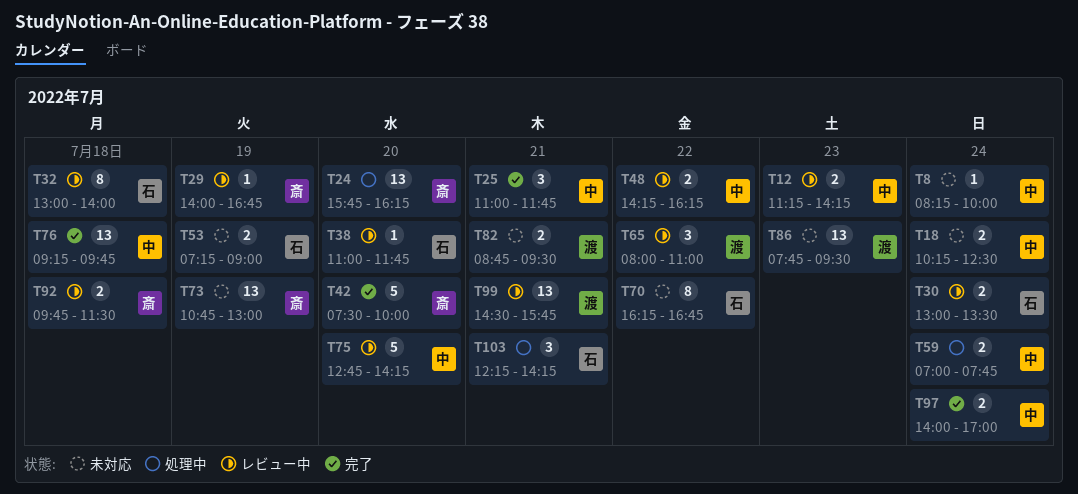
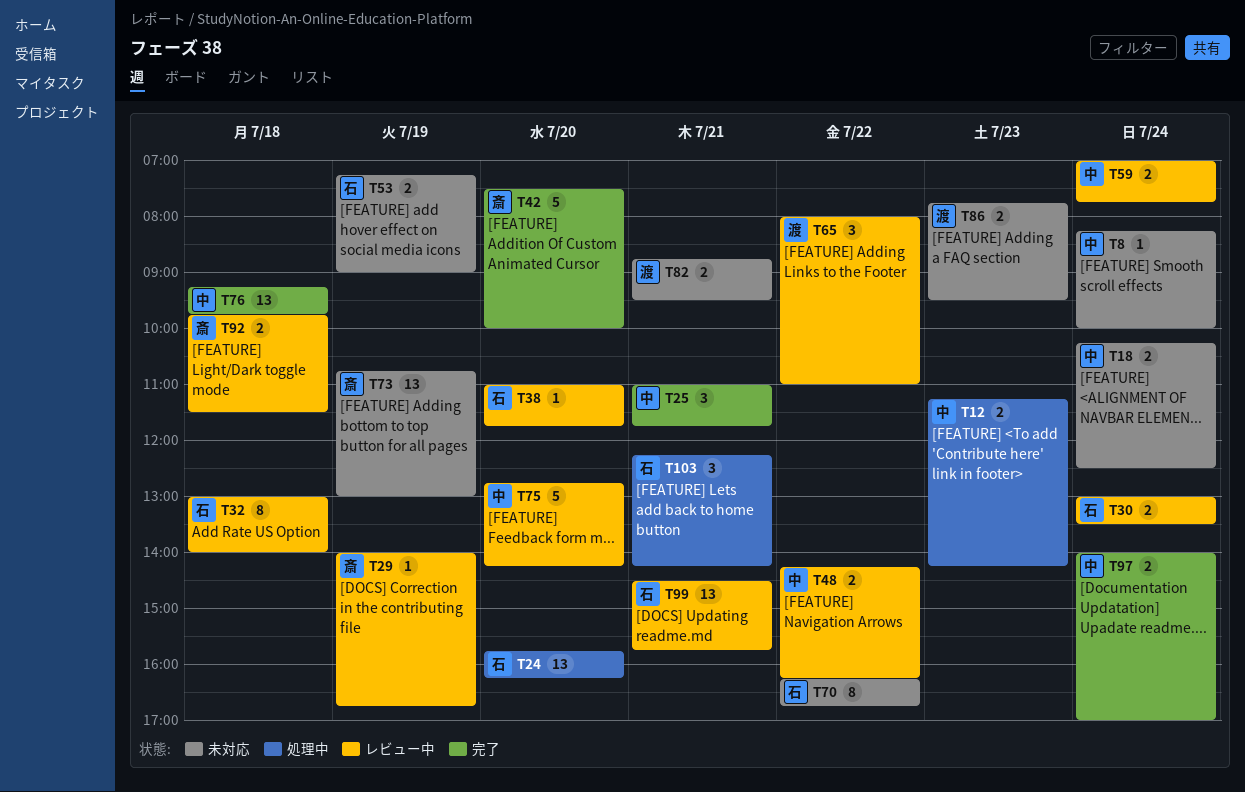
T12, status: レビュー中 -> 処理中
T24, owner: 斎 -> 石
T59, status: 処理中 -> レビュー中
T86, estimate: 13 -> 2
T99, owner: 渡 -> 石

